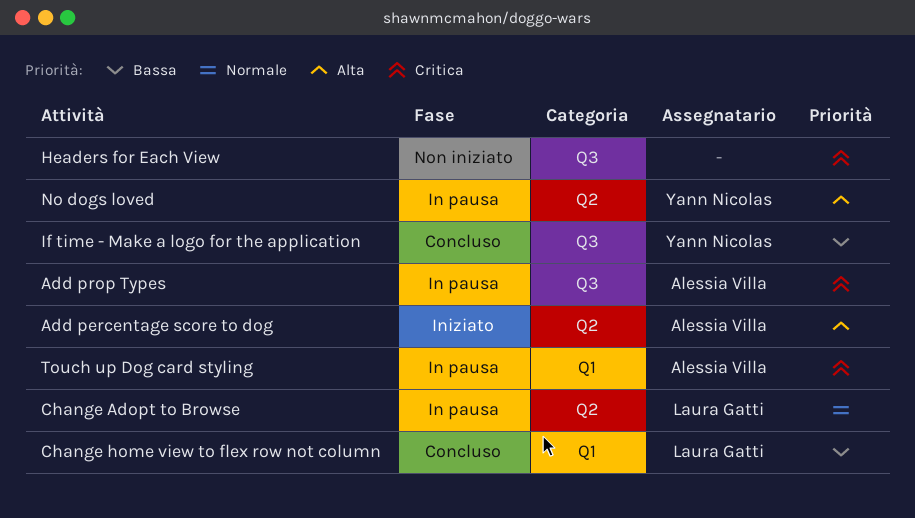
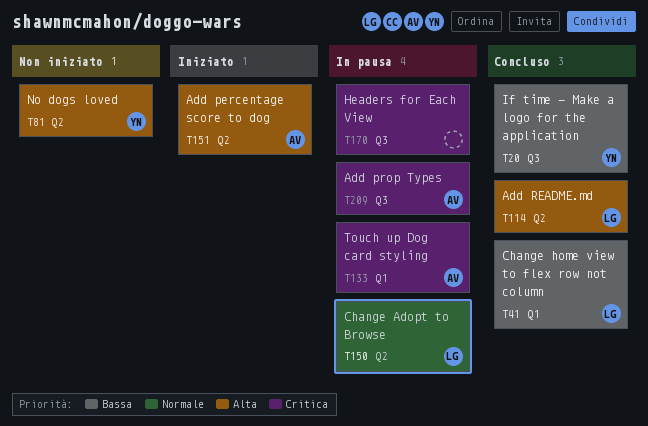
Add README.md: none -> present
Headers for Each View, status: Non iniziato -> In pausa
No dogs loved, status: In pausa -> Non iniziato

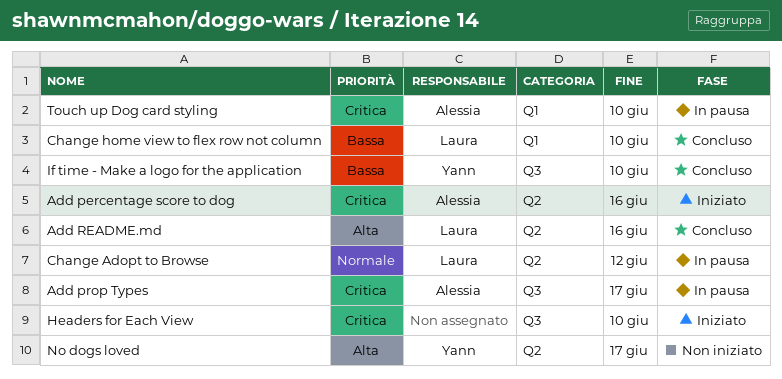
Add percentage score to dog, priority: Alta -> Critica
Headers for Each View, status: In pausa -> Iniziato

